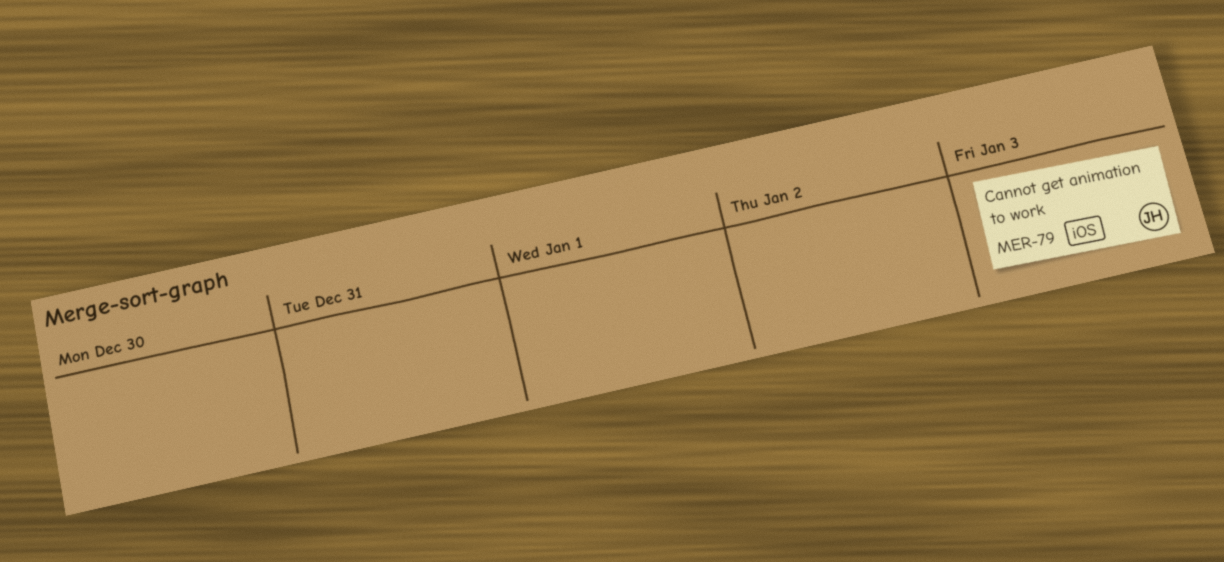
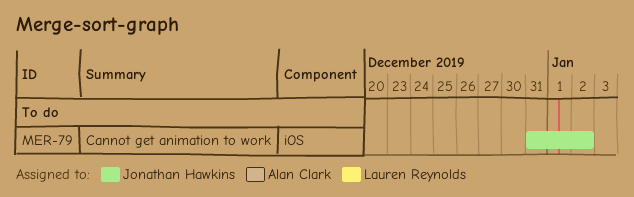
MER-79, due: Jan 3 -> Jan 2

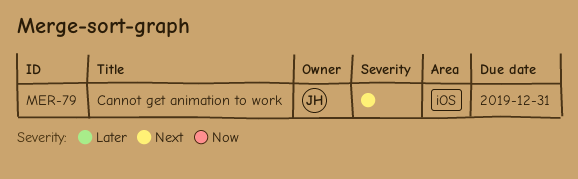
MER-79, due: Jan 2 -> Dec 31

